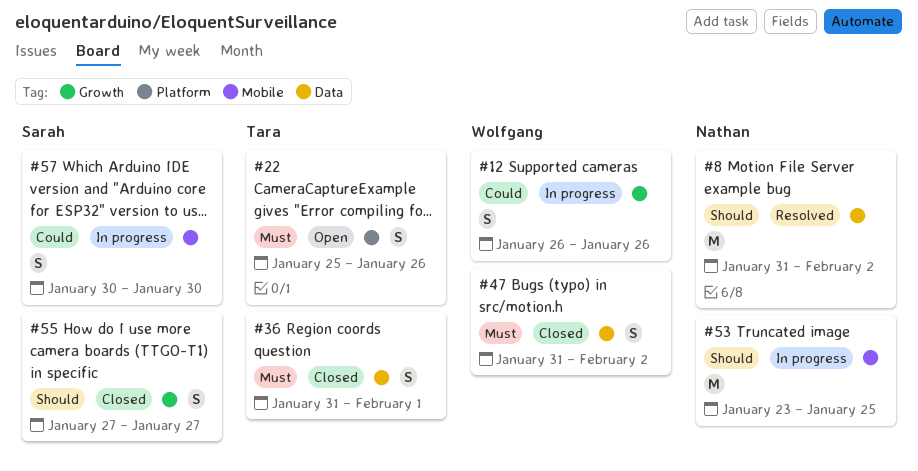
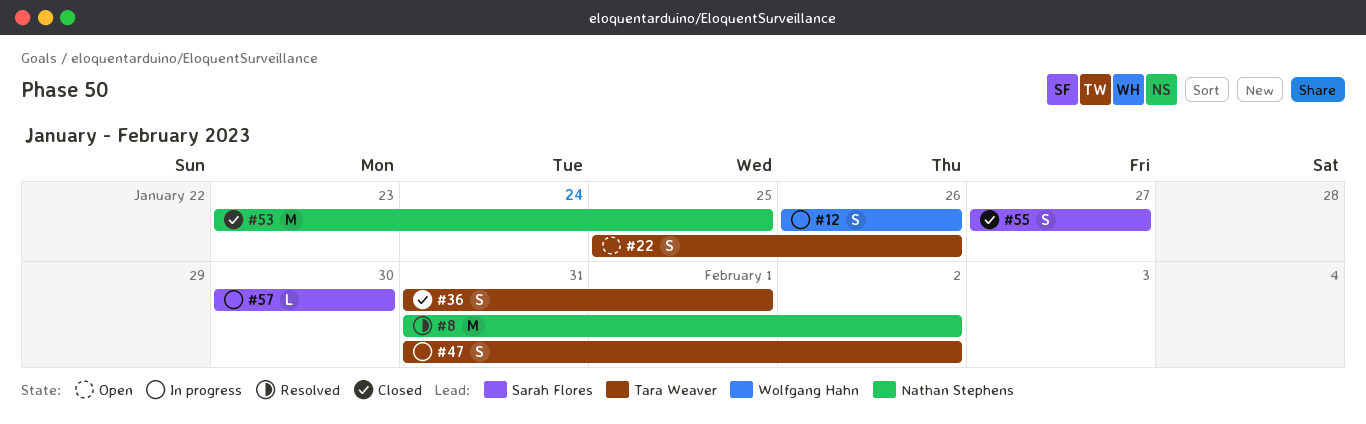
#47, status: Closed -> In progress
#47, owner: Wolfgang Hahn -> Tara Weaver
#53, status: In progress -> Closed
#57, estimate: S -> L

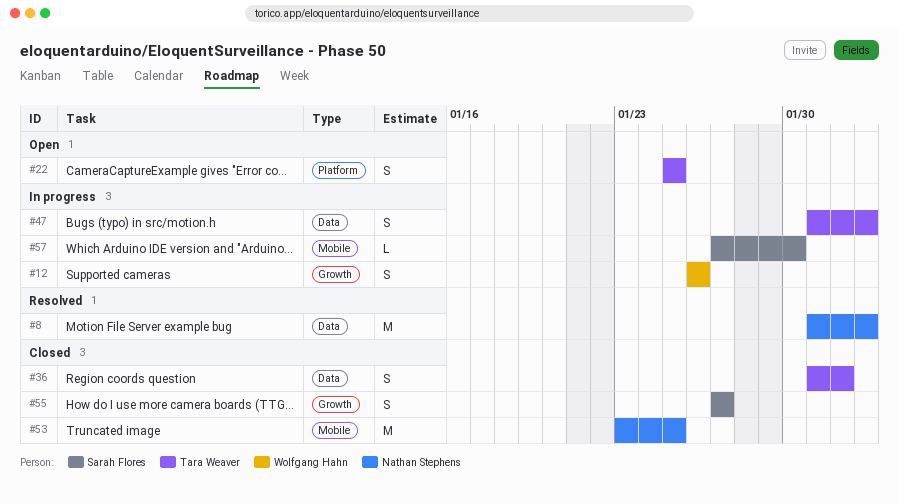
#22, due: Jan 26 -> Jan 25
#57, start: Jan 30 -> Jan 27

